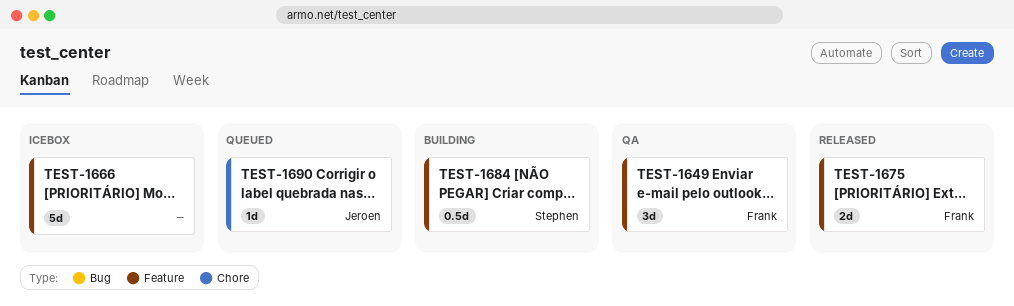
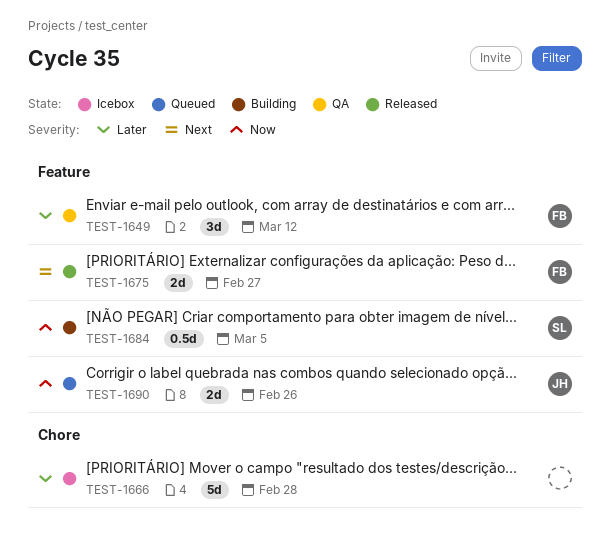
TEST-1666, label: Feature -> Chore
TEST-1690, label: Chore -> Feature
TEST-1690, estimate: 1d -> 2d

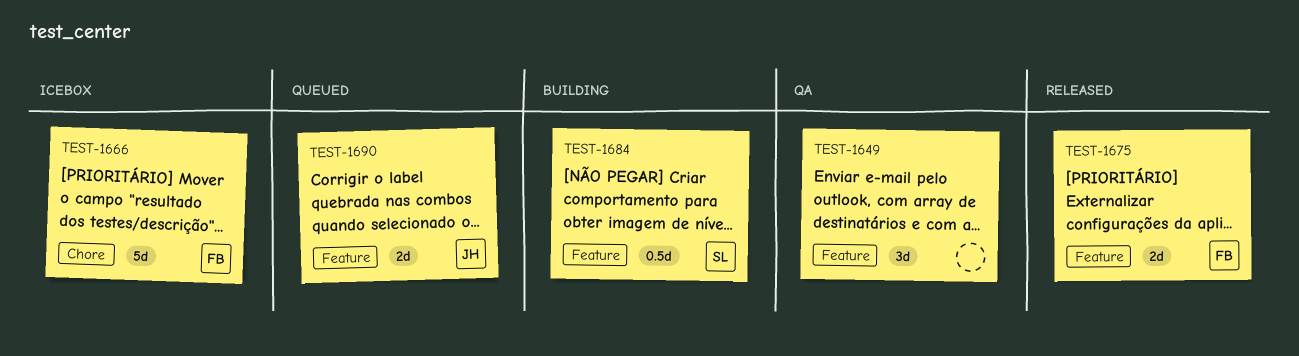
TEST-1649, owner: FB -> none
TEST-1666, owner: none -> FB

